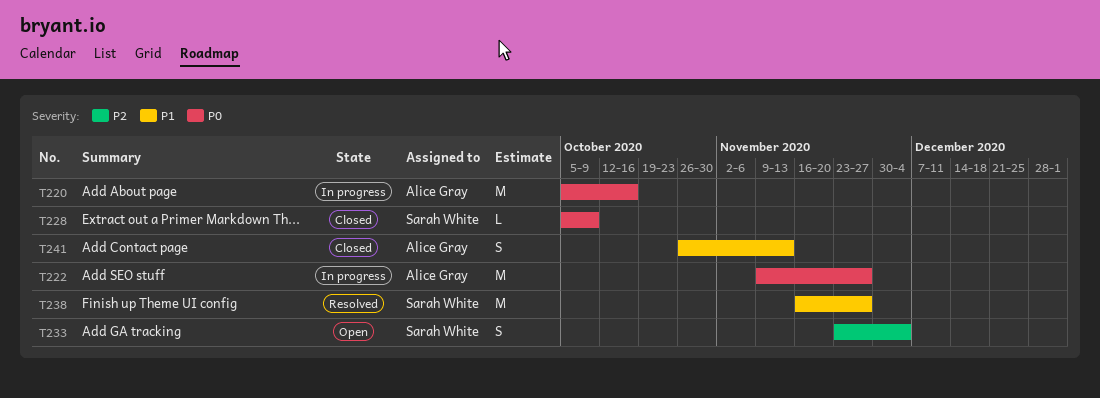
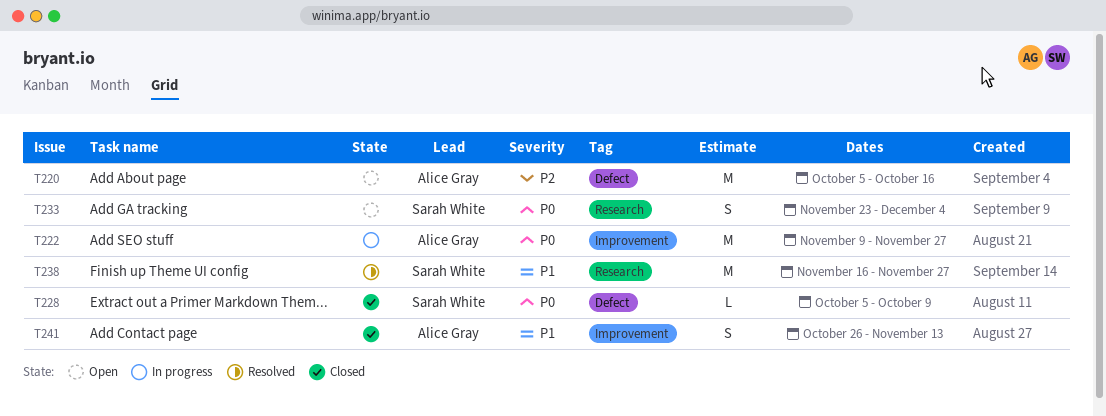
T220, status: In progress -> Open
T220, priority: P0 -> P2
T233, priority: P2 -> P0

